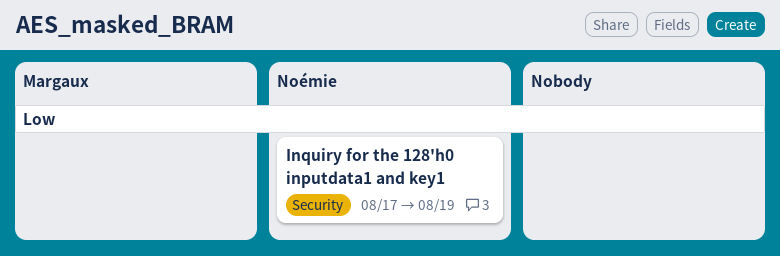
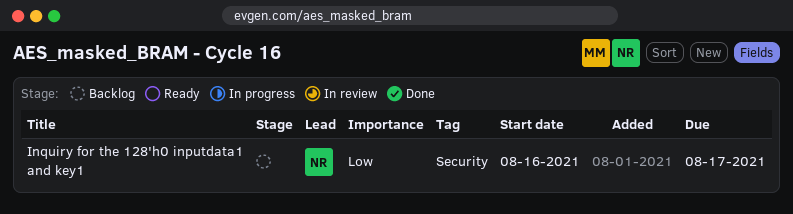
Inquiry for the 128'h0 inputdata1 and key1, start: Aug 17 -> Aug 16
Inquiry for the 128'h0 inputdata1 and key1, due: Aug 19 -> Aug 17

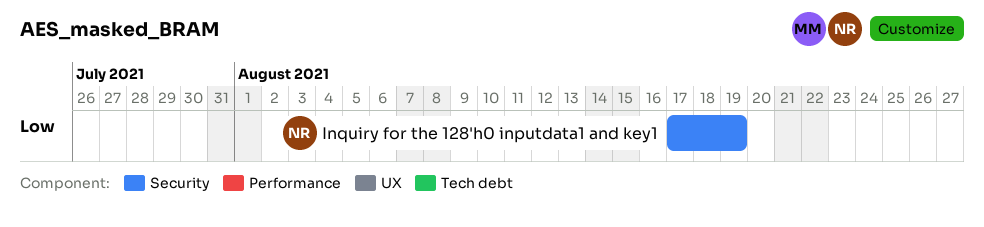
Inquiry for the 128'h0 inputdata1 and key1, start: Aug 16 -> Aug 17
Inquiry for the 128'h0 inputdata1 and key1, due: Aug 17 -> Aug 19

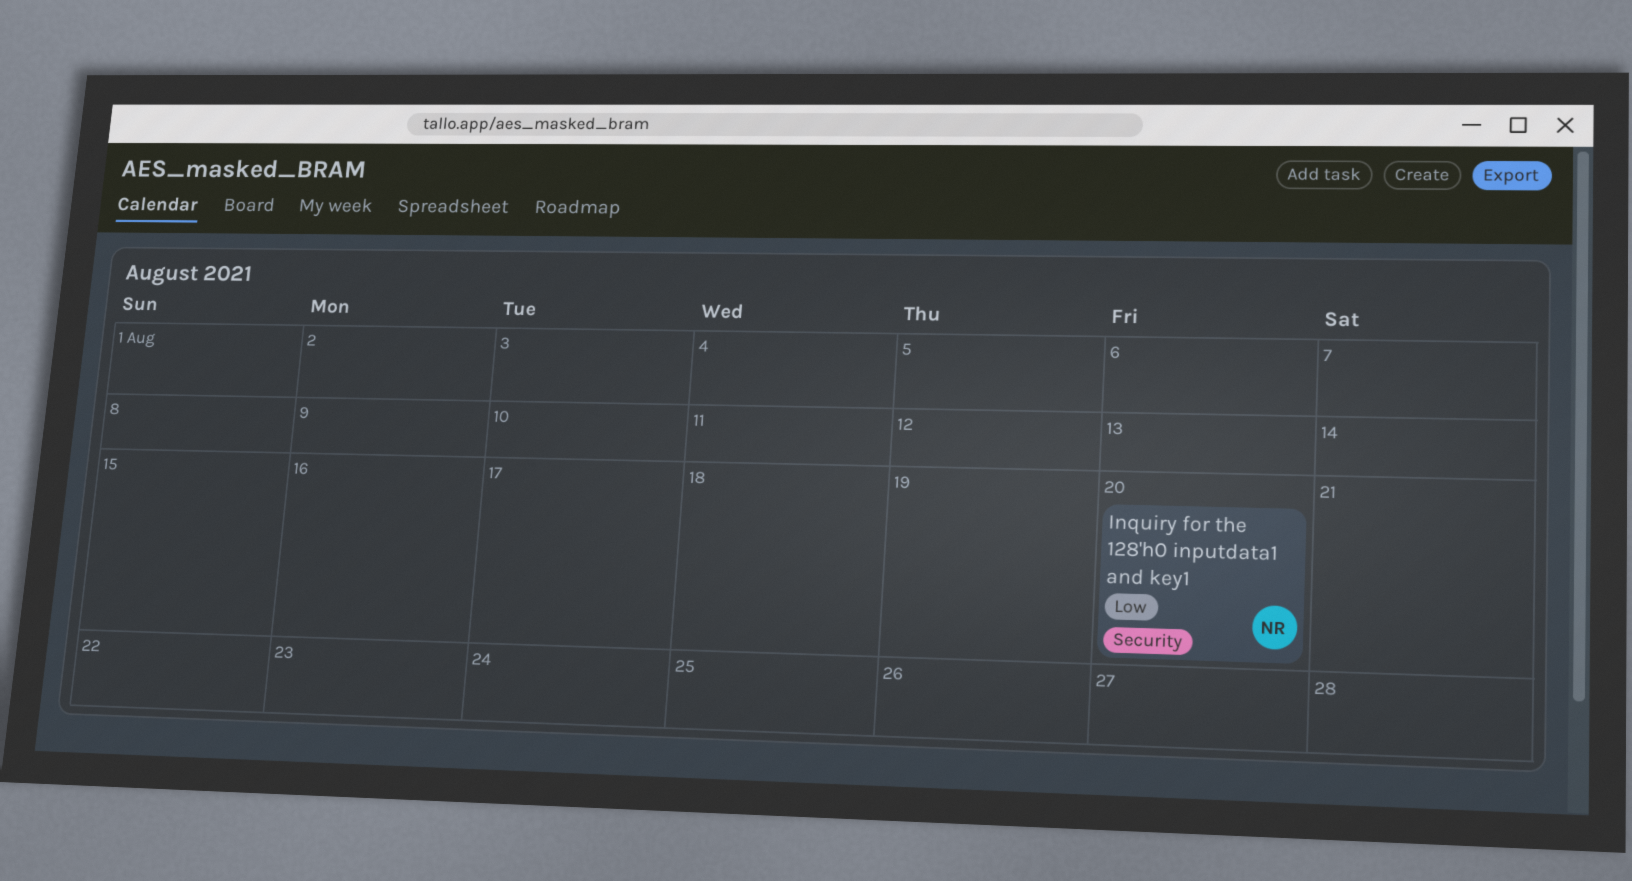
Inquiry for the 128'h0 inputdata1 and key1, due: Aug 19 -> Aug 20

